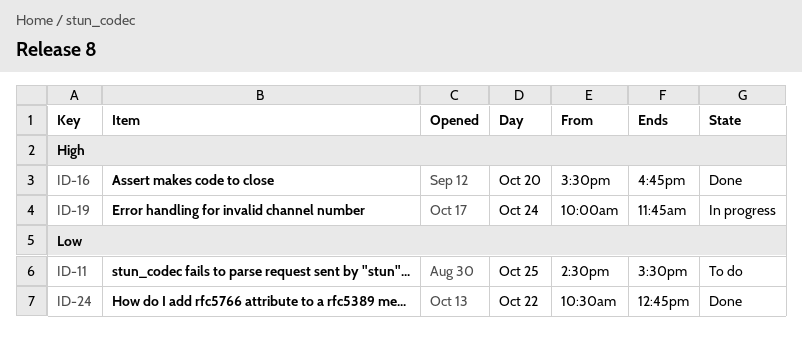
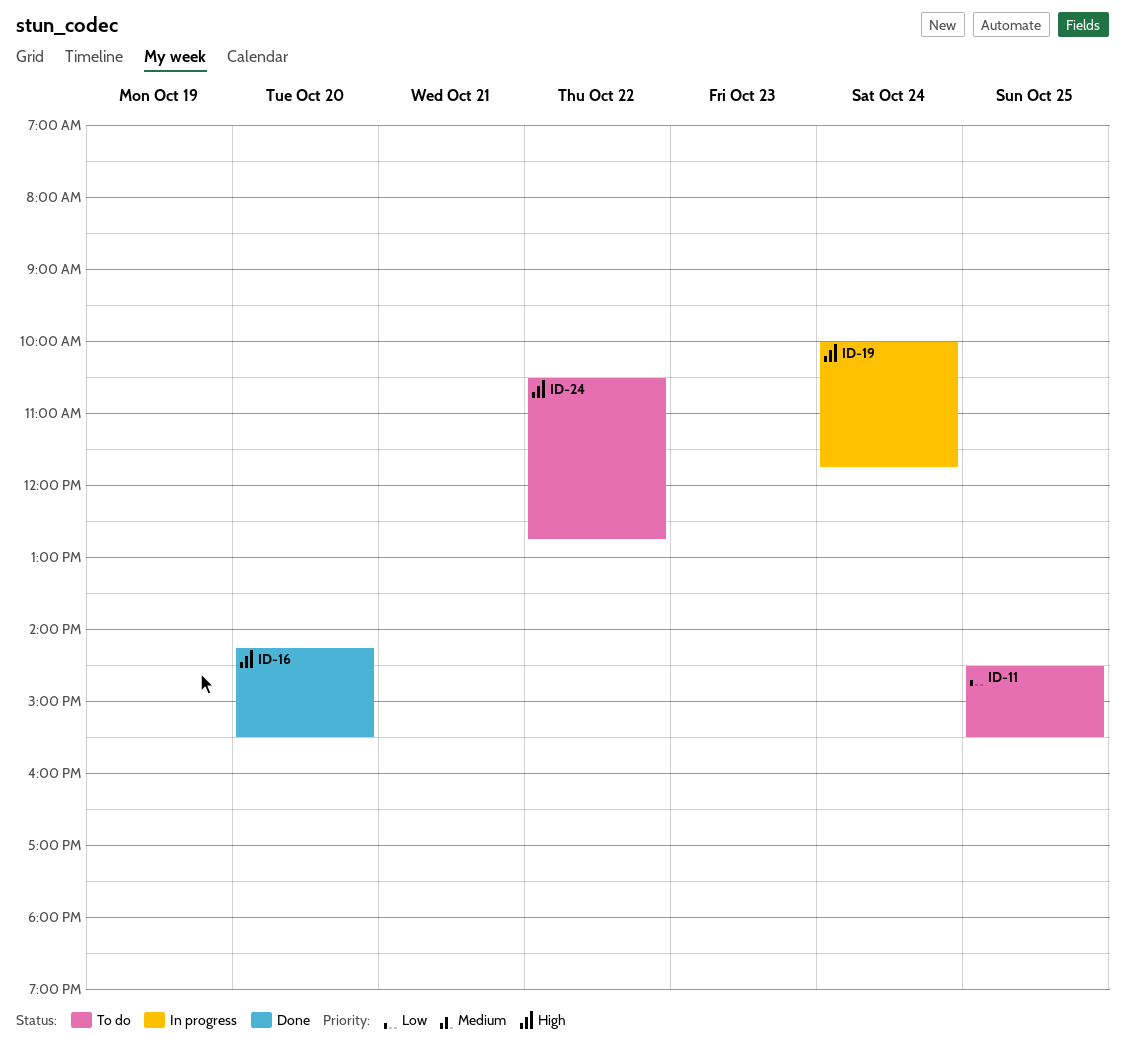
ID-16, begins: 15:30 -> 14:15
ID-16, ends: 16:45 -> 15:30
ID-24, status: Done -> To do
ID-24, priority: Low -> High

